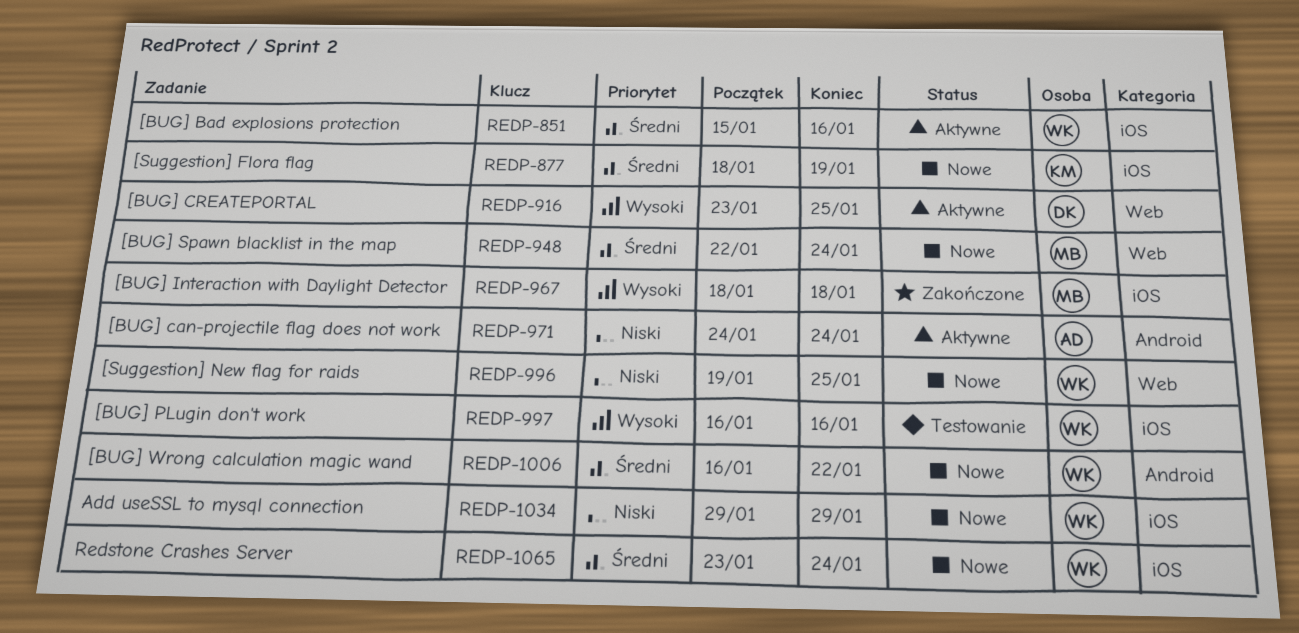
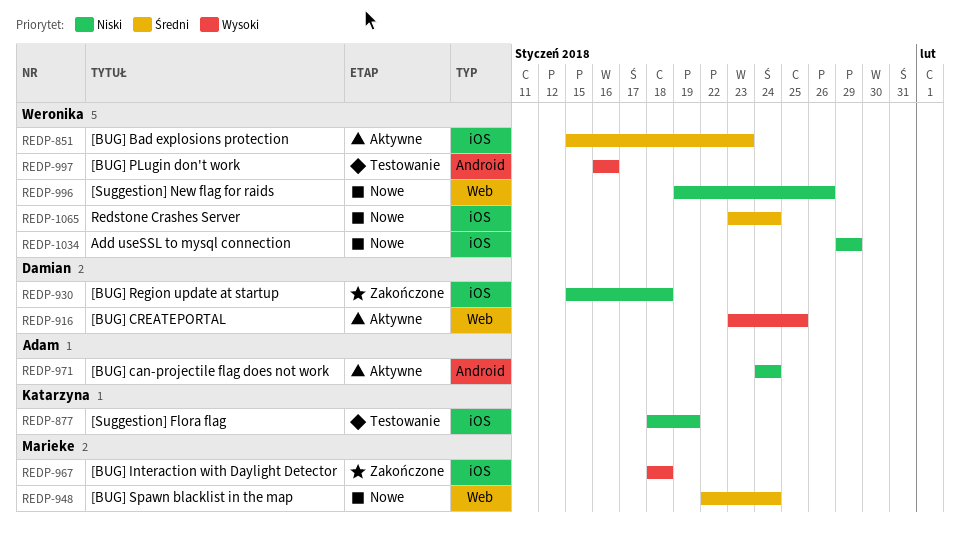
REDP-851, due: Jan 16 -> Jan 23
REDP-877, status: Nowe -> Testowanie
REDP-877, priority: Średni -> Niski
REDP-930: none -> present
REDP-996, due: Jan 25 -> Jan 26
REDP-997, label: iOS -> Android
REDP-1006: present -> none

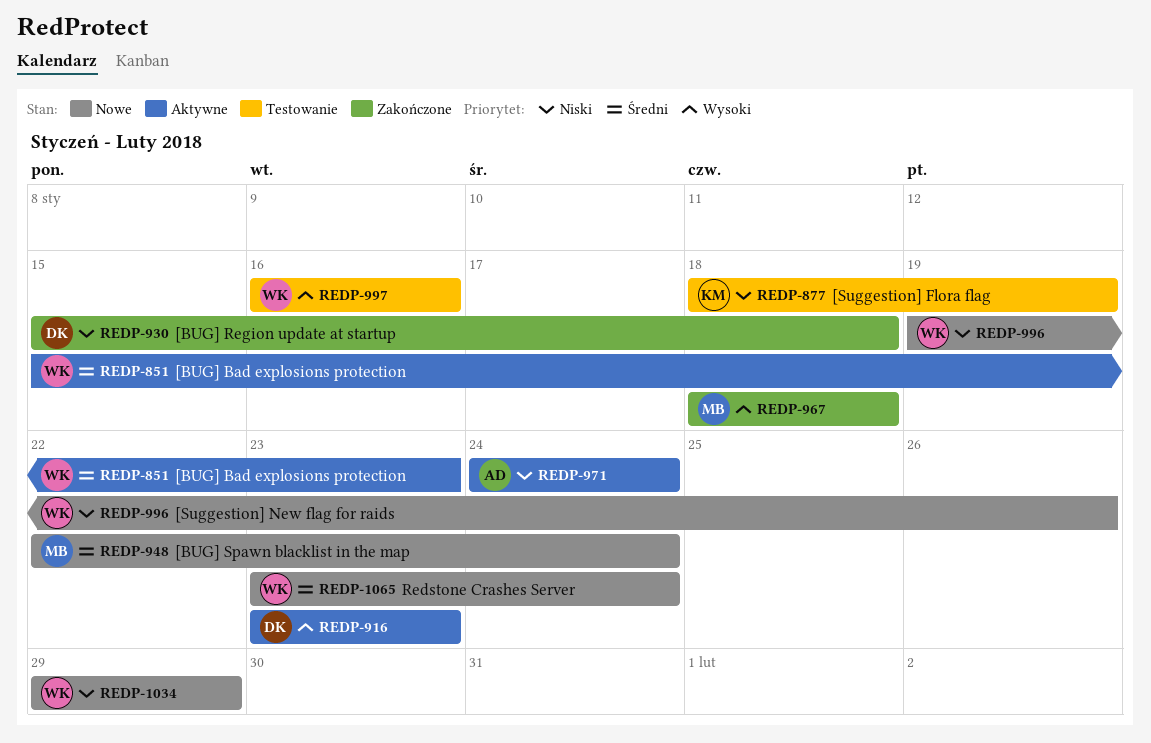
REDP-916, due: Jan 25 -> Jan 23

